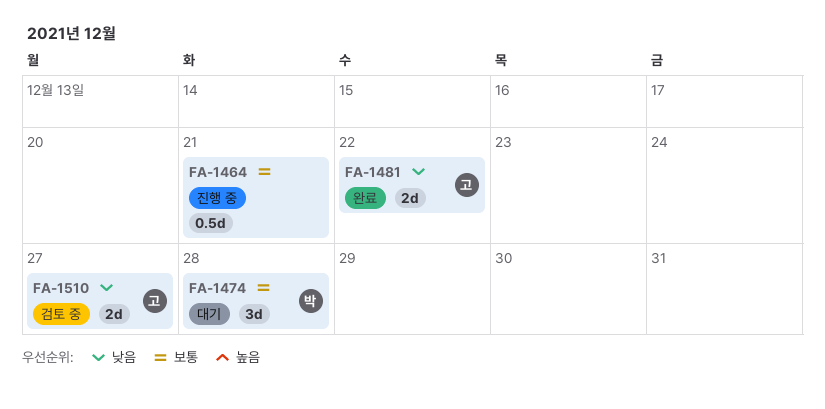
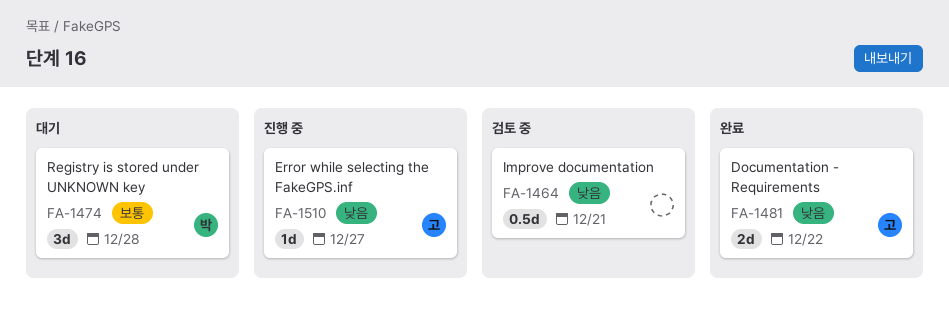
FA-1464, status: 진행 중 -> 검토 중
FA-1464, priority: 보통 -> 낮음
FA-1510, status: 검토 중 -> 진행 중
FA-1510, estimate: 2d -> 1d

